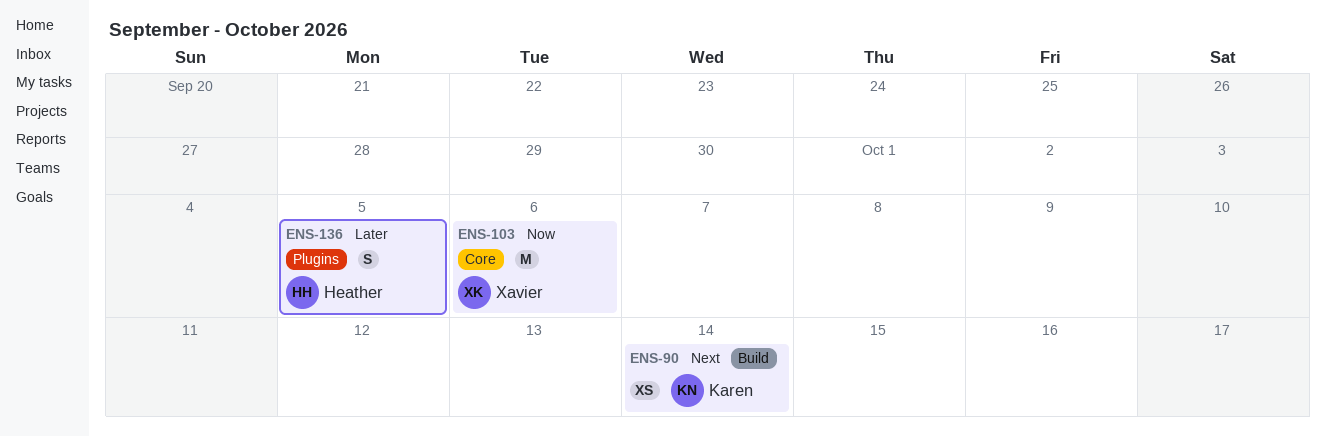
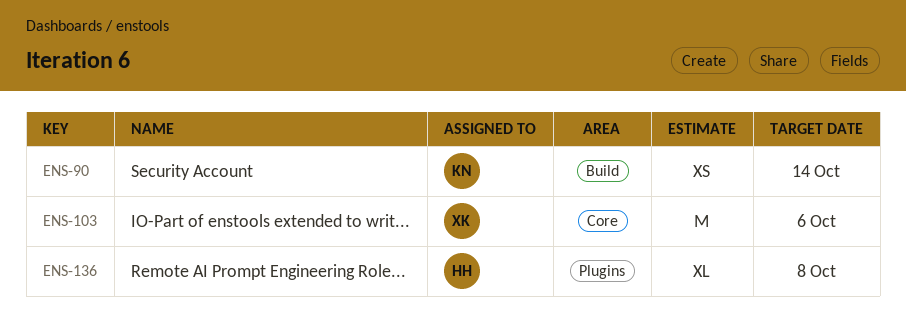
ENS-136, estimate: S -> XL
ENS-136, due: Oct 5 -> Oct 8

